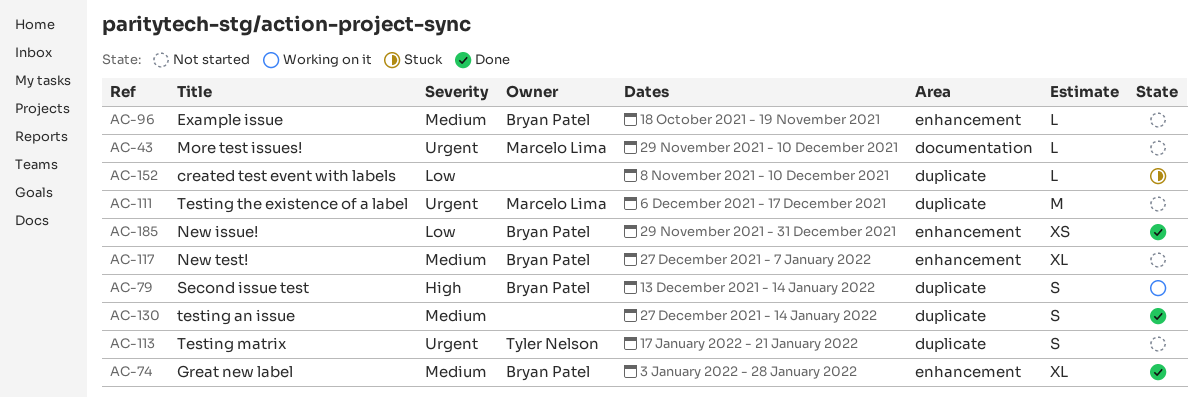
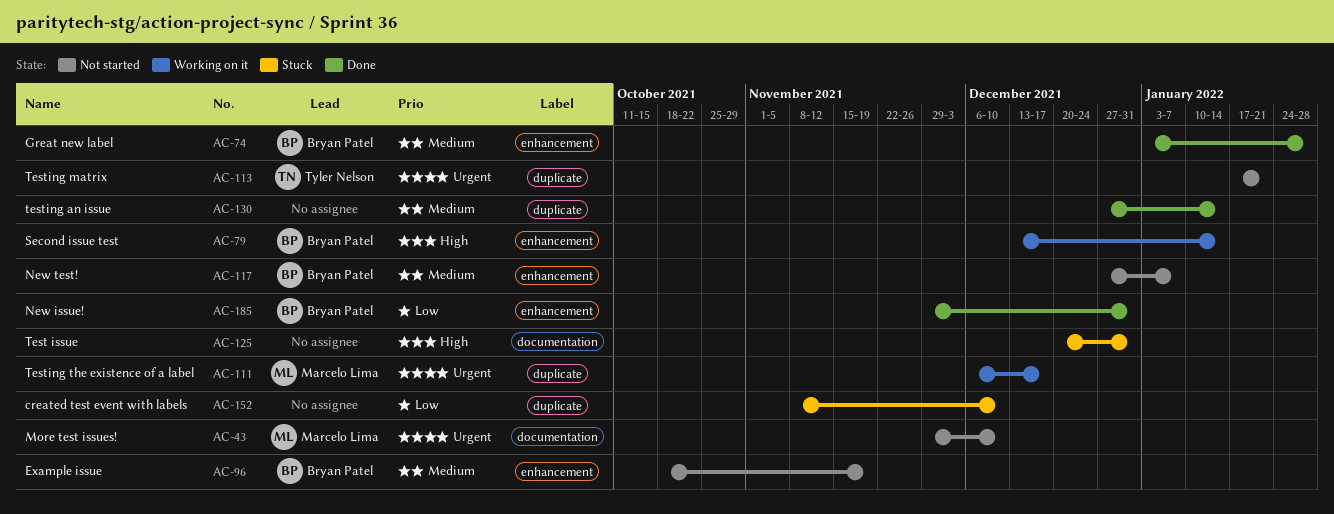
AC-79, label: duplicate -> enhancement
AC-111, status: Not started -> Working on it
AC-125: none -> present

